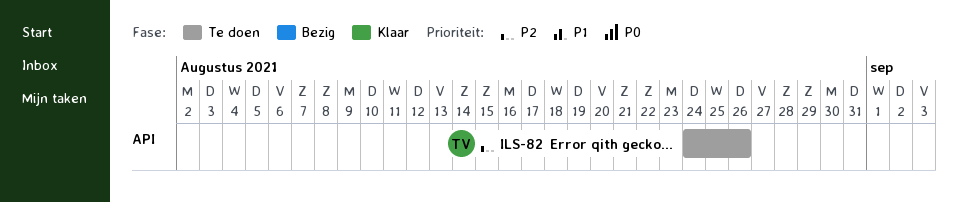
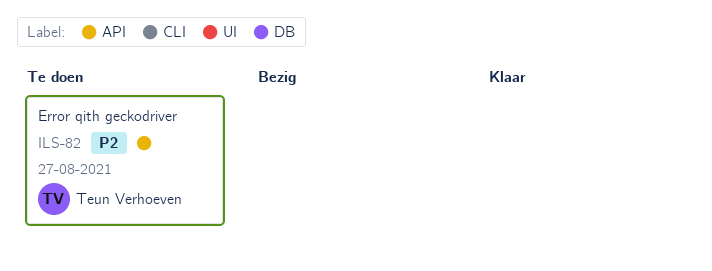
ILS-82, due: Aug 26 -> Aug 27

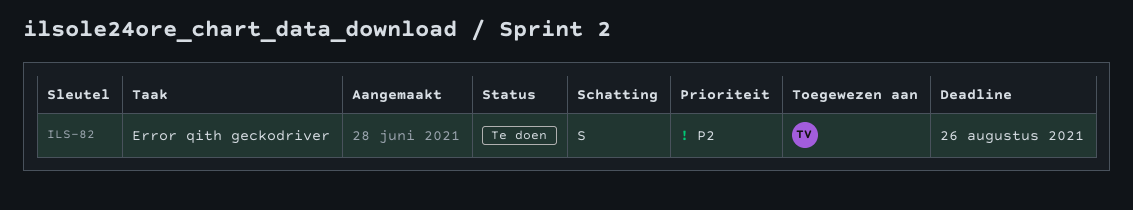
ILS-82, due: Aug 27 -> Aug 26

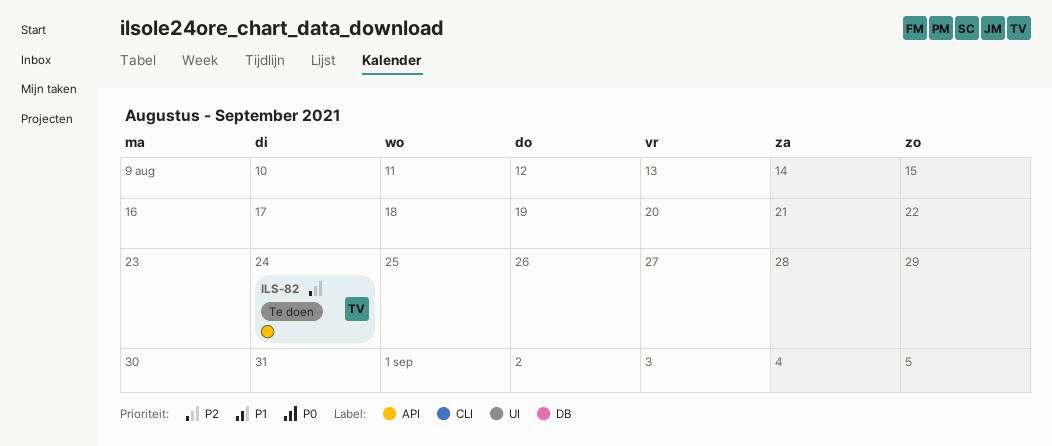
ILS-82, due: Aug 26 -> Aug 24

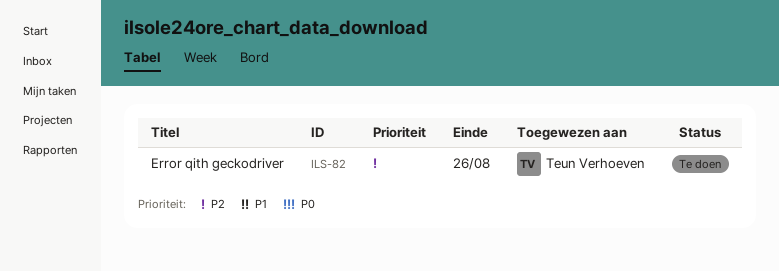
ILS-82, due: Aug 24 -> Aug 26

